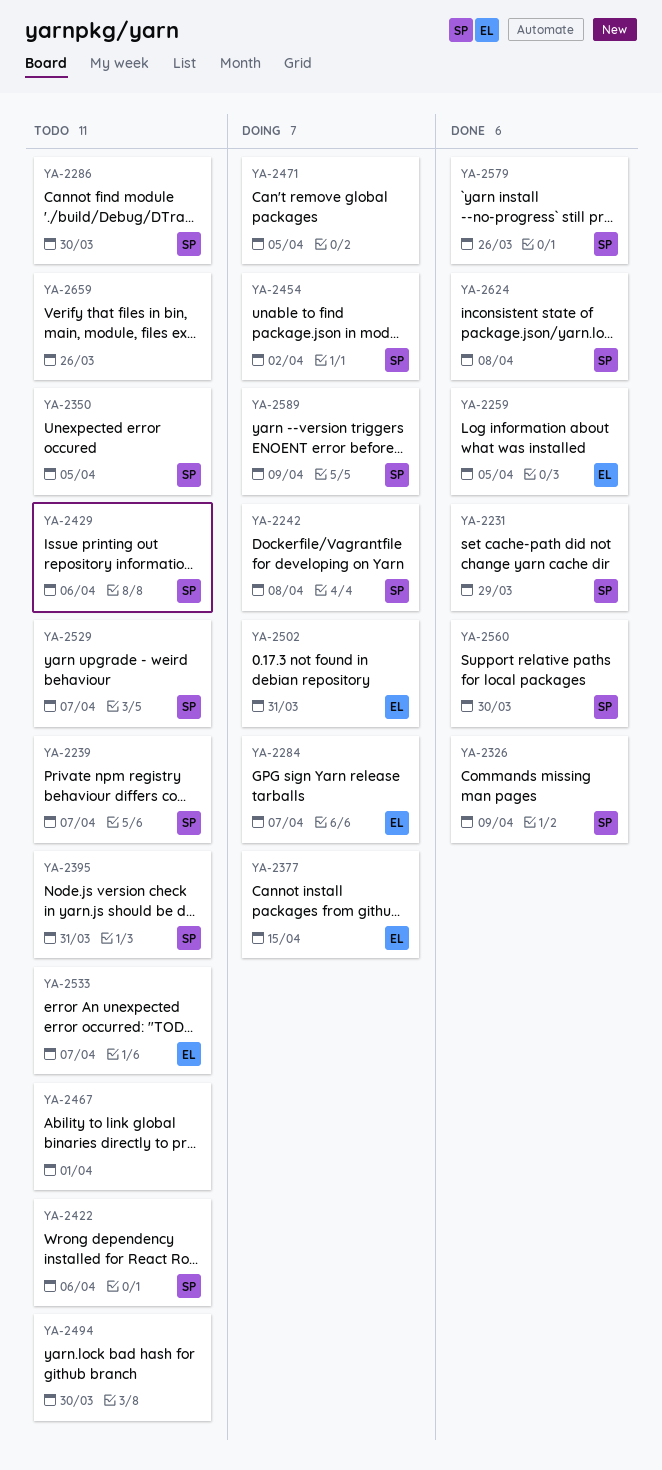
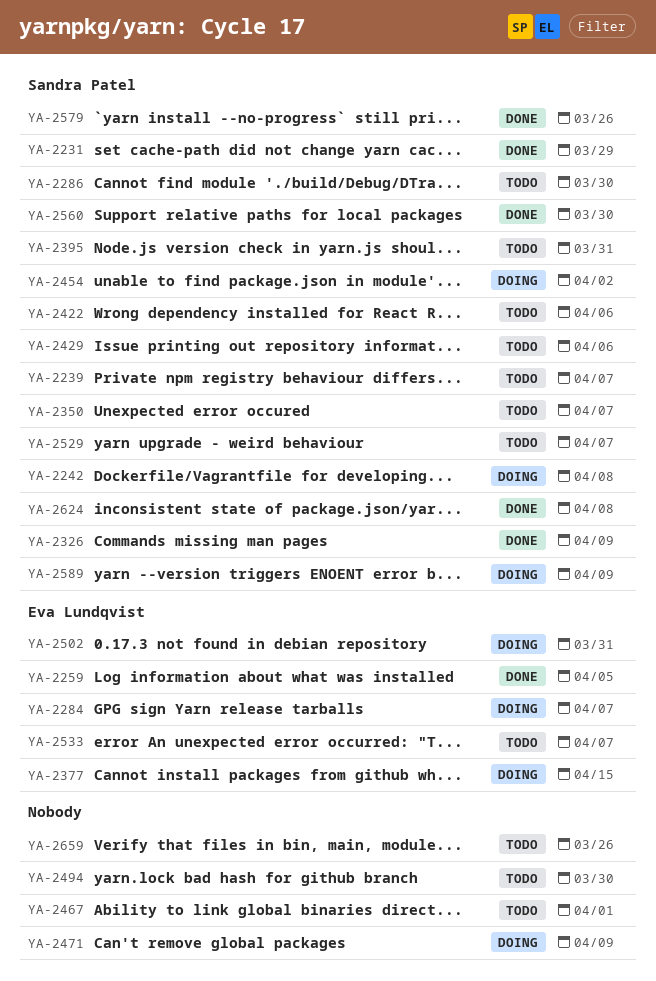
YA-2350, due: Apr 5 -> Apr 7
YA-2471, due: Apr 5 -> Apr 9

